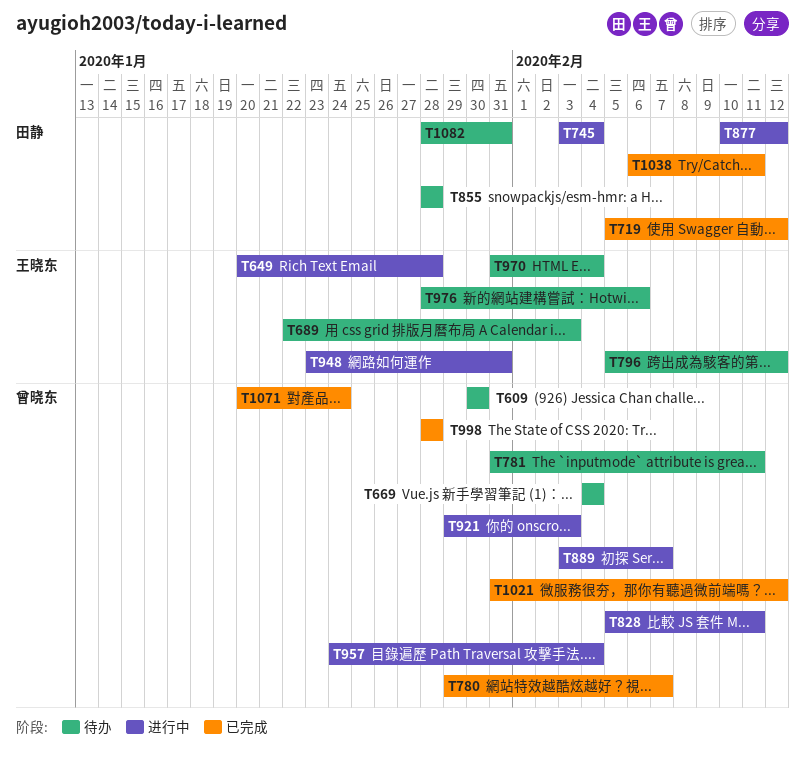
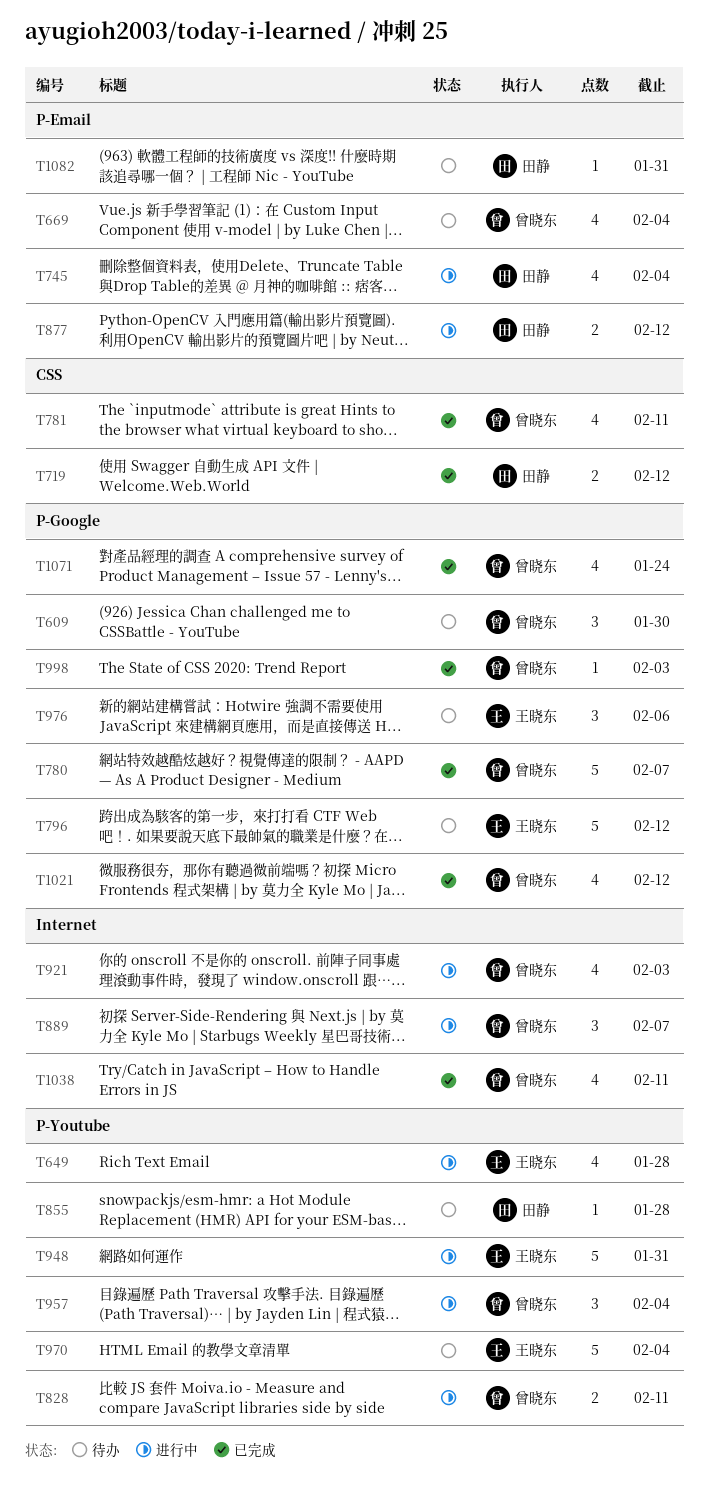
T689: present -> none
T781, status: 待办 -> 已完成
T998, due: Jan 28 -> Feb 3
T1038, owner: 田静 -> 曾晓东

